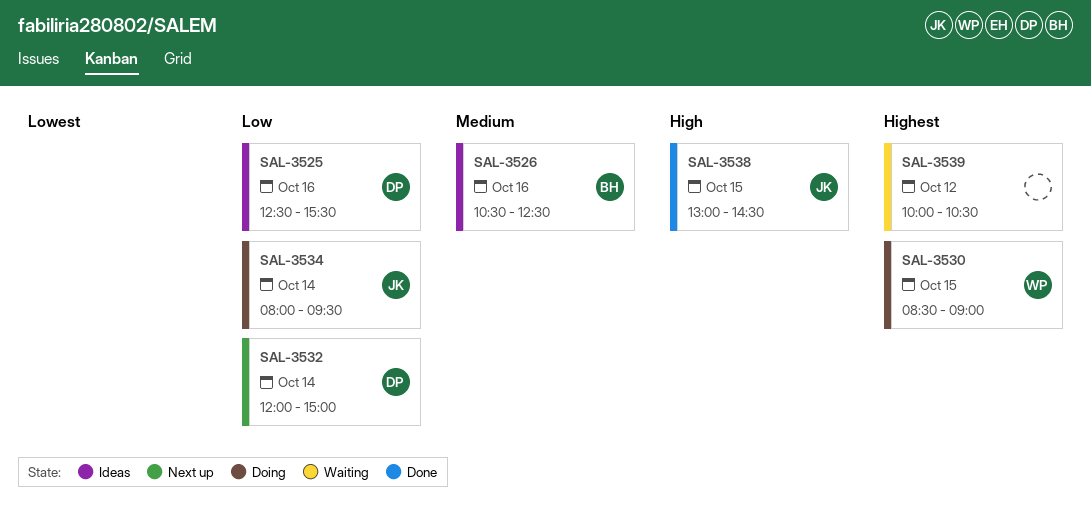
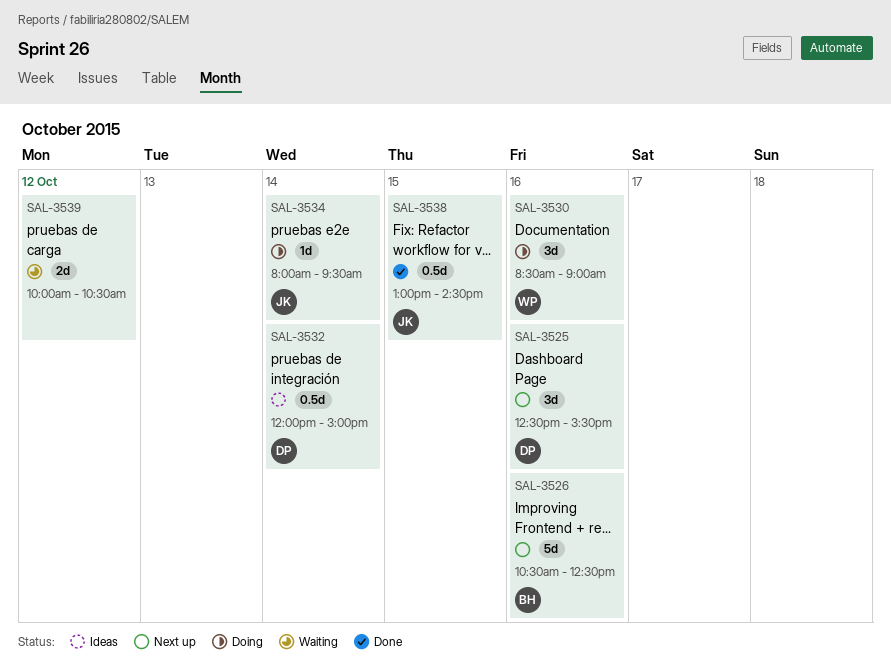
SAL-3525, status: Ideas -> Next up
SAL-3526, status: Ideas -> Next up
SAL-3530, day: Oct 15 -> Oct 16
SAL-3532, status: Next up -> Ideas

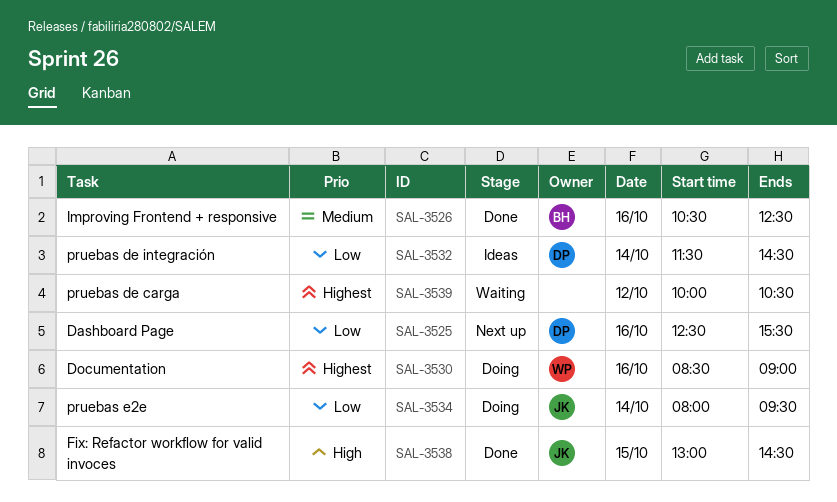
SAL-3526, status: Next up -> Done
SAL-3532, begins: 12:00 -> 11:30
SAL-3532, ends: 15:00 -> 14:30

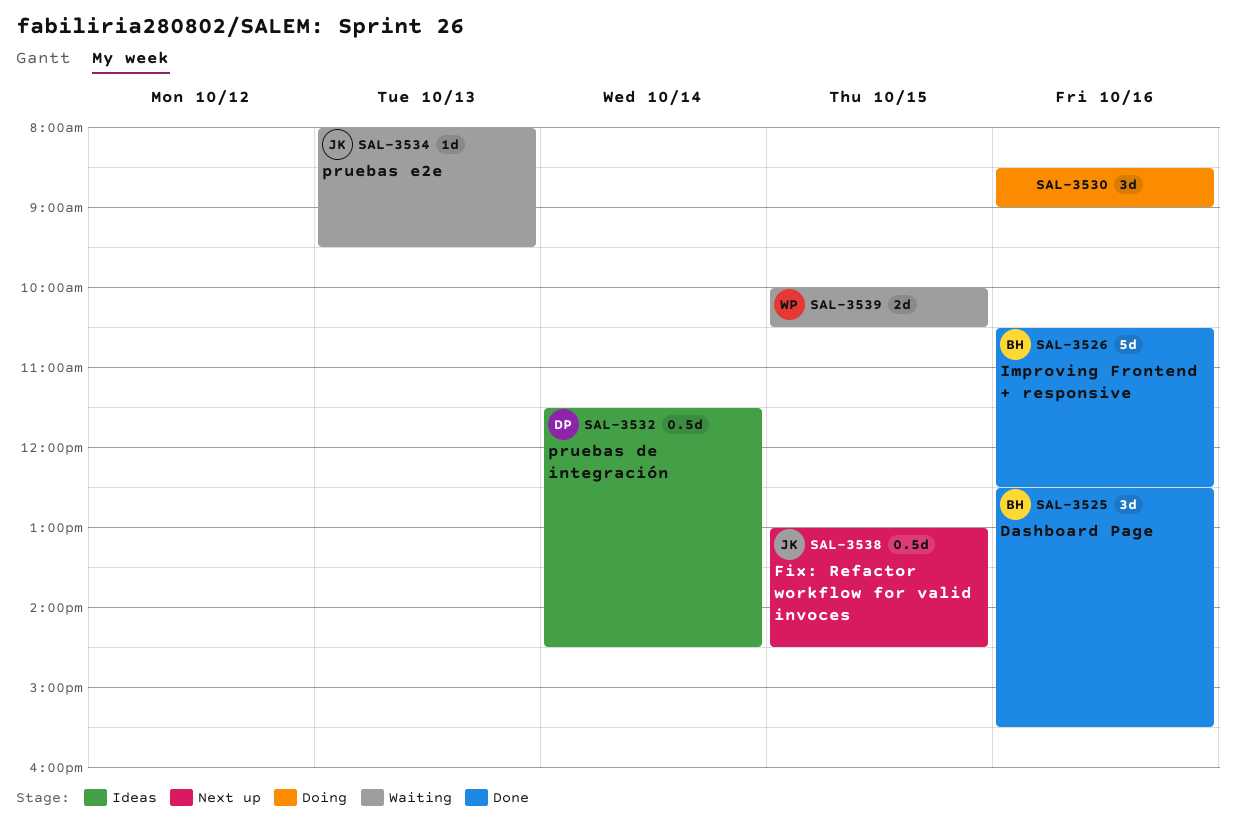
SAL-3525, status: Next up -> Done
SAL-3525, owner: DP -> BH
SAL-3530, owner: WP -> none
SAL-3534, status: Doing -> Waiting
SAL-3534, day: Oct 14 -> Oct 13
SAL-3538, status: Done -> Next up
SAL-3539, owner: none -> WP
SAL-3539, day: Oct 12 -> Oct 15

